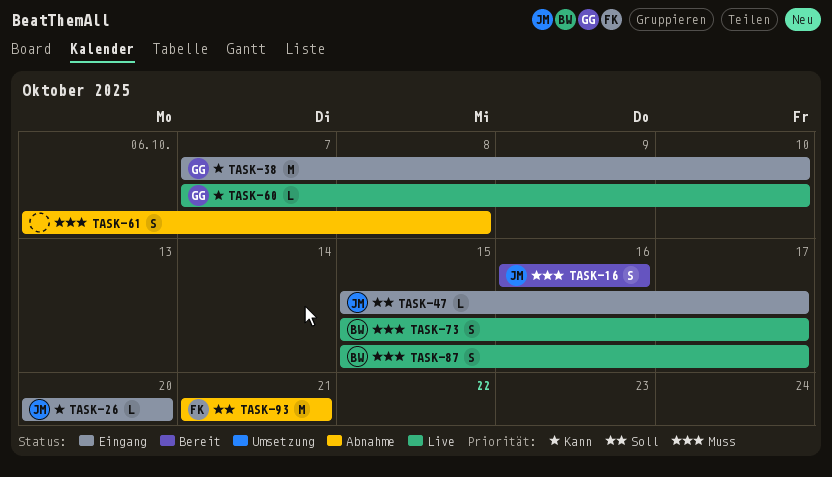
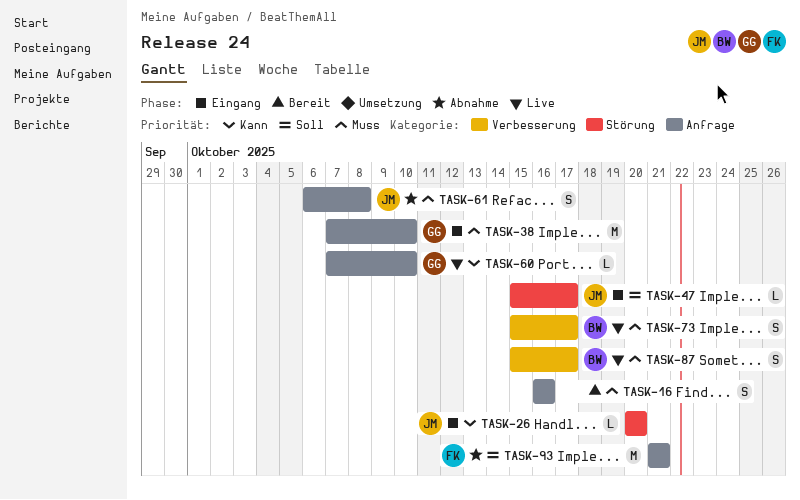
TASK-16, owner: JM -> none
TASK-38, priority: Kann -> Muss
TASK-61, owner: none -> JM

